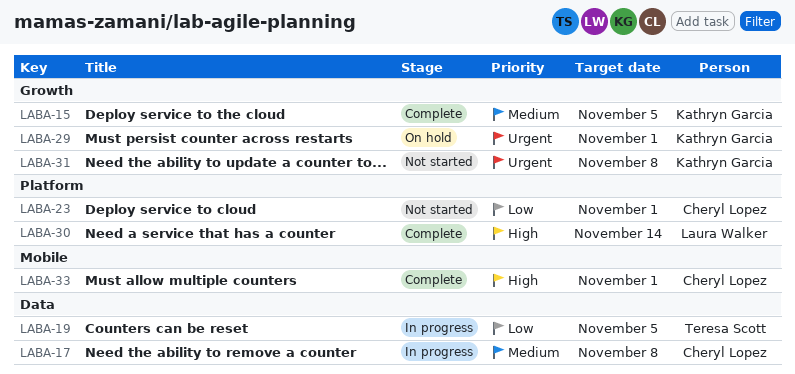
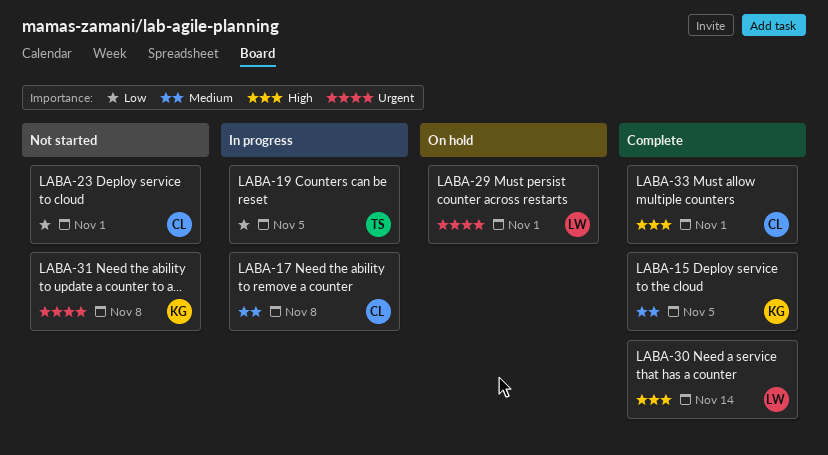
LABA-29, owner: Kathryn Garcia -> Laura Walker

